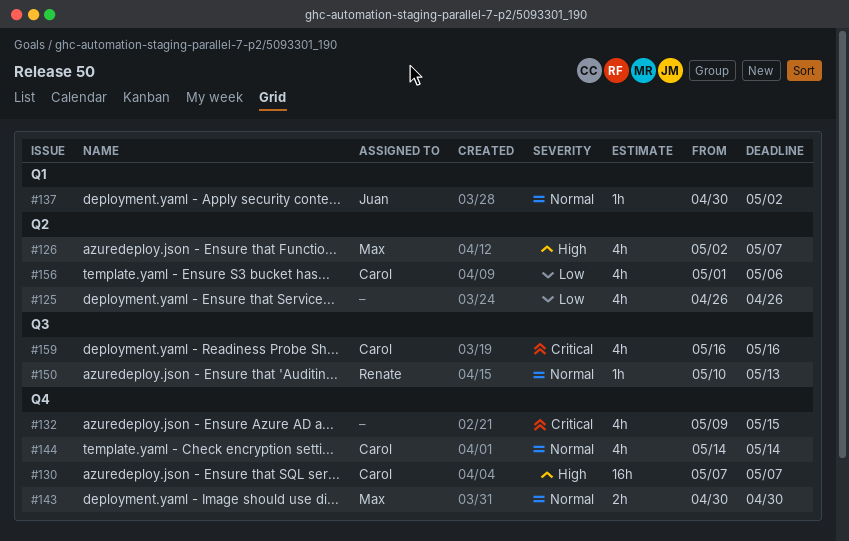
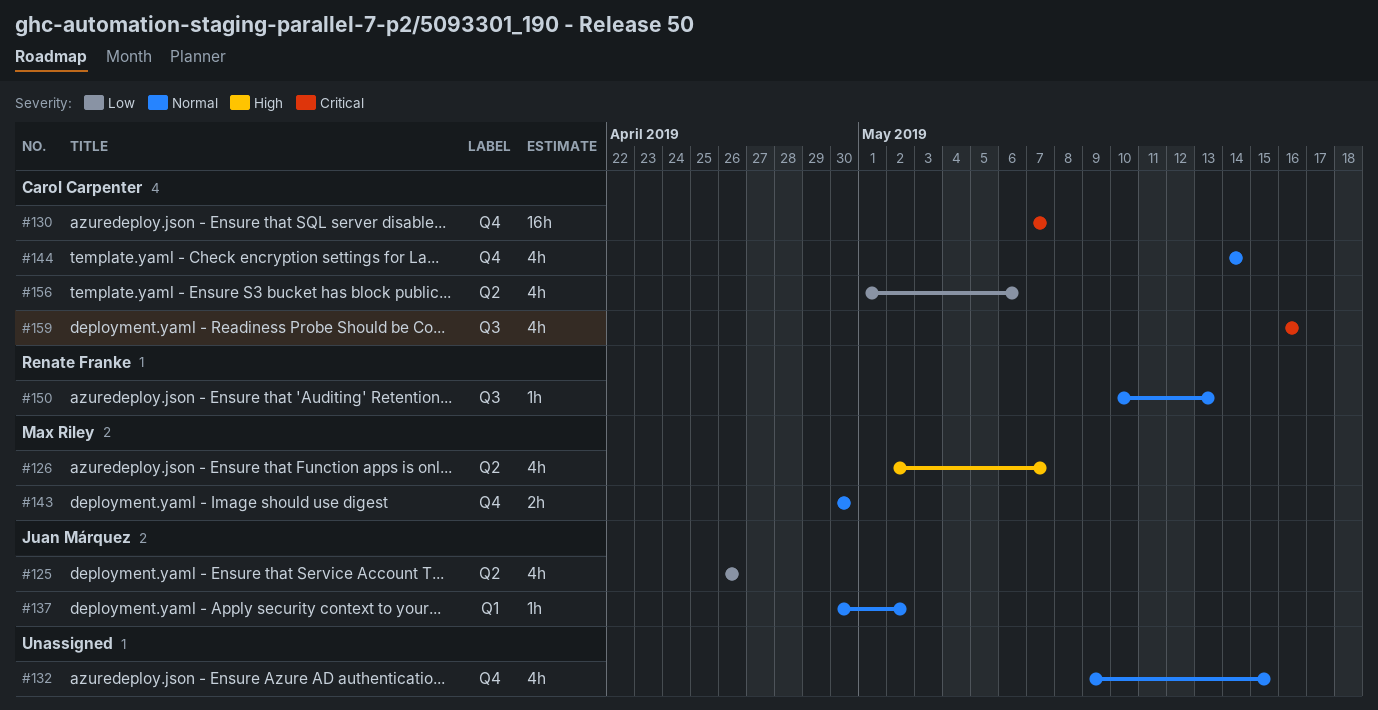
#125, owner: none -> Juan Márquez
#130, priority: High -> Critical
#132, priority: Critical -> Normal

